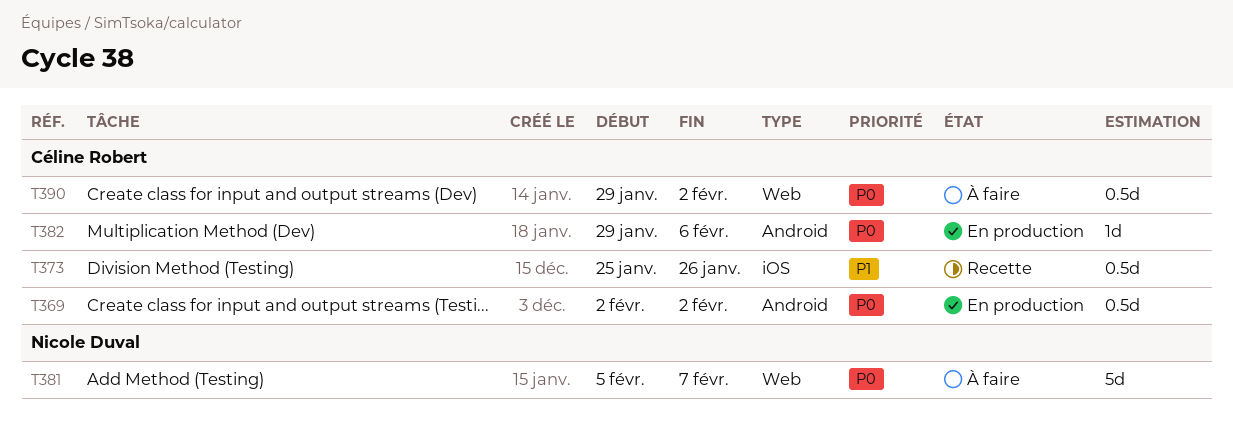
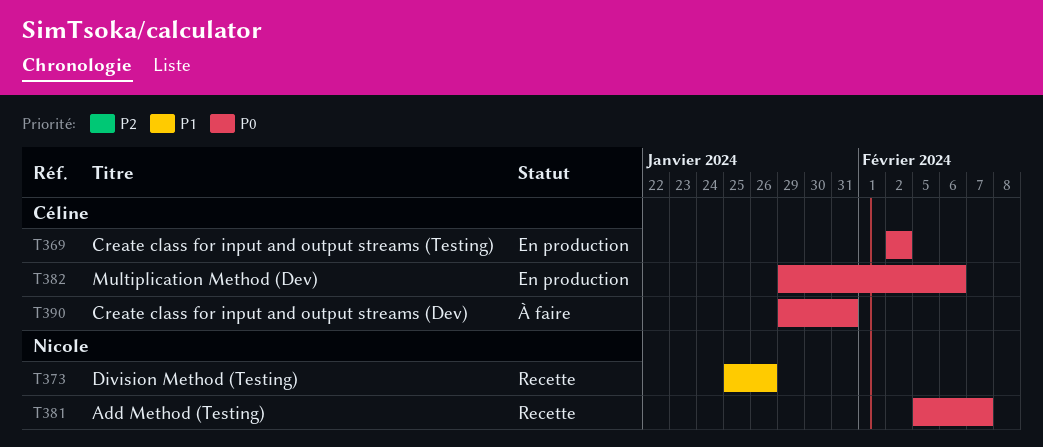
T373, owner: Céline Robert -> Nicole Duval
T381, status: À faire -> Recette
T390, due: Feb 2 -> Jan 31

